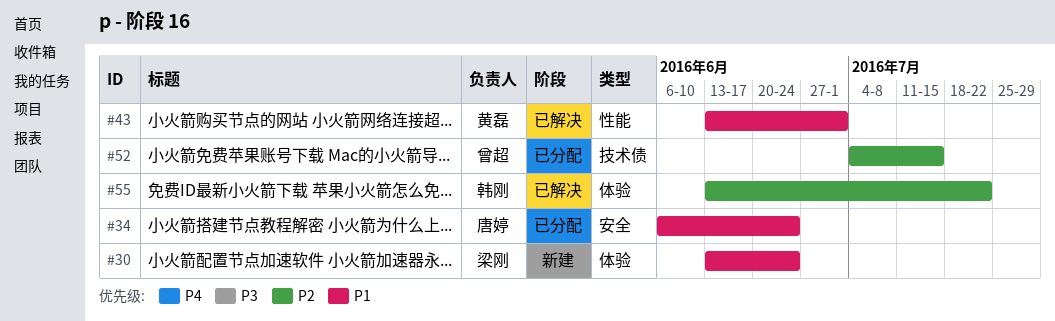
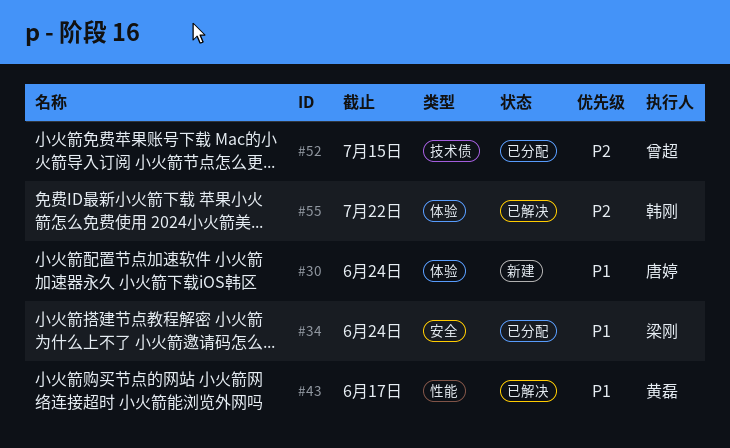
#30, owner: 梁刚 -> 唐婷
#34, owner: 唐婷 -> 梁刚
#43, due: Jul 1 -> Jun 17

